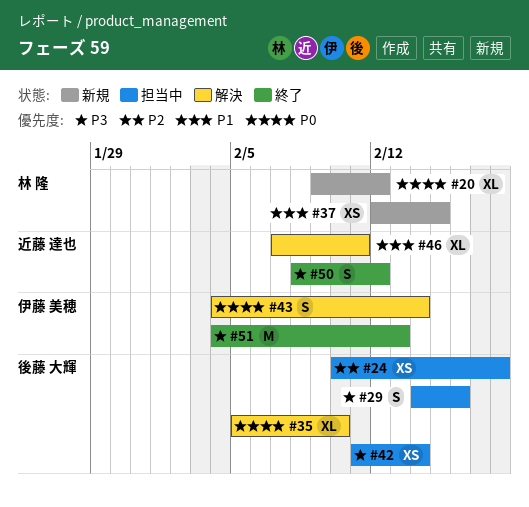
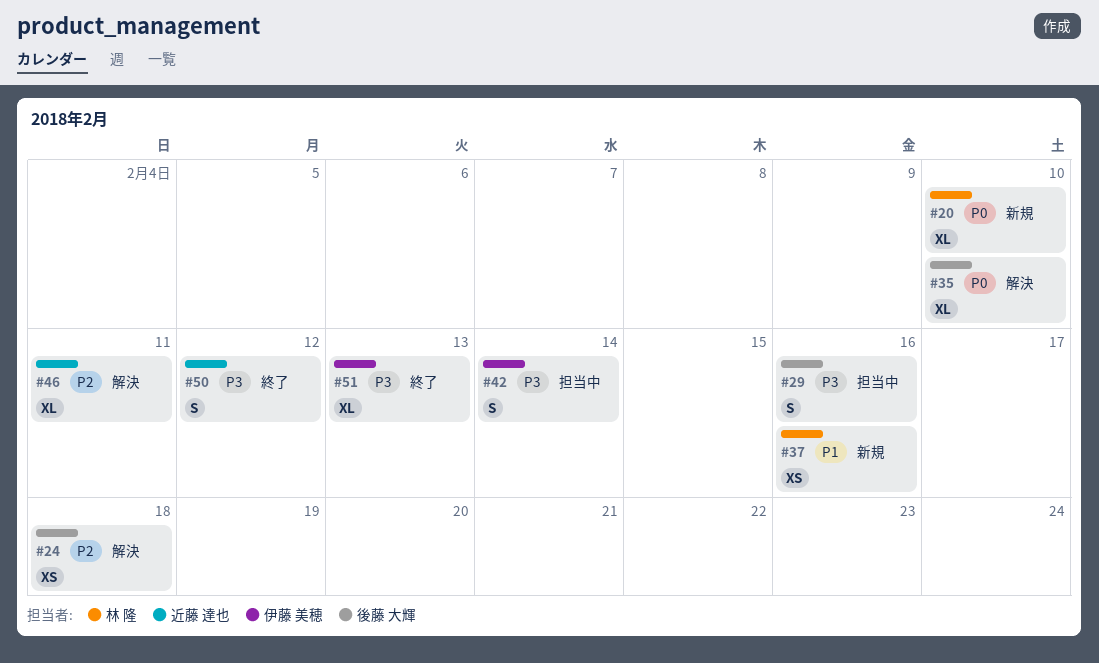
#20, due: Feb 12 -> Feb 10
#24, status: 担当中 -> 解決
#37, due: Feb 15 -> Feb 16
#42, owner: 後藤 大輝 -> 伊藤 美穂
#42, estimate: XS -> S
#43: present -> none
#46, priority: P1 -> P2
#51, estimate: M -> XL

